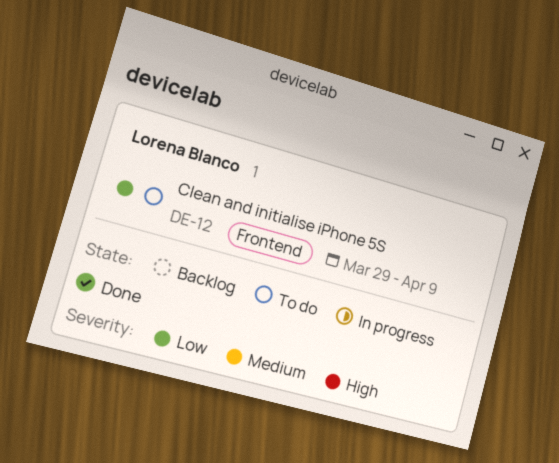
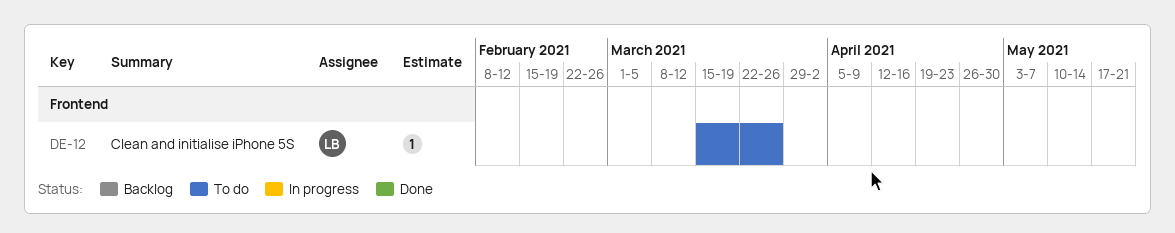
DE-12, start: Mar 29 -> Mar 15
DE-12, due: Apr 9 -> Mar 26

